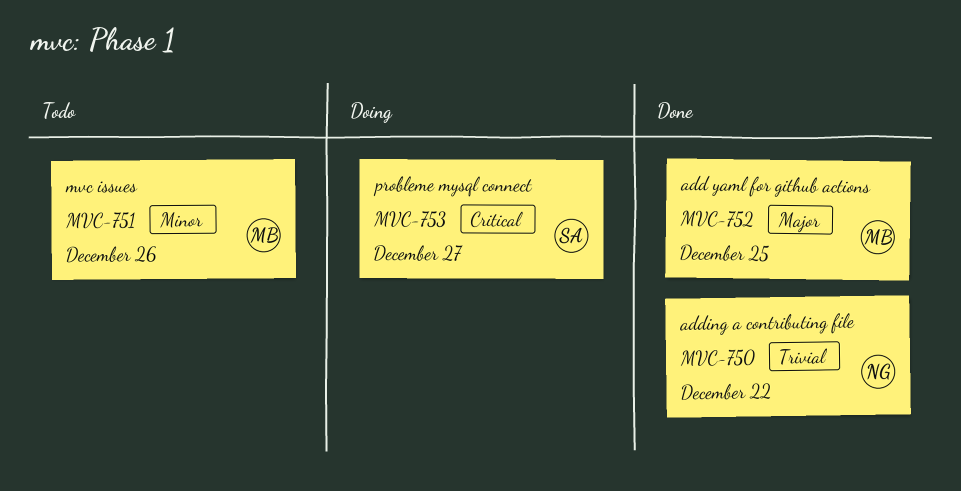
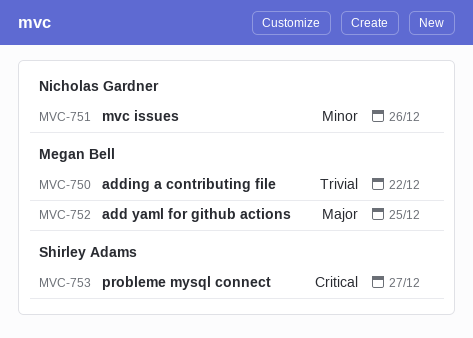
MVC-750, owner: Nicholas Gardner -> Megan Bell
MVC-751, owner: Megan Bell -> Nicholas Gardner

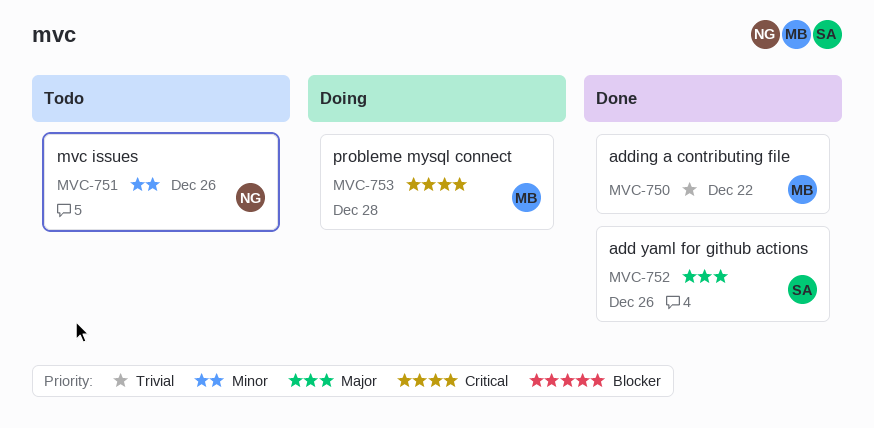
MVC-752, owner: Megan Bell -> Shirley Adams
MVC-752, due: Dec 25 -> Dec 26
MVC-753, owner: Shirley Adams -> Megan Bell
MVC-753, due: Dec 27 -> Dec 28

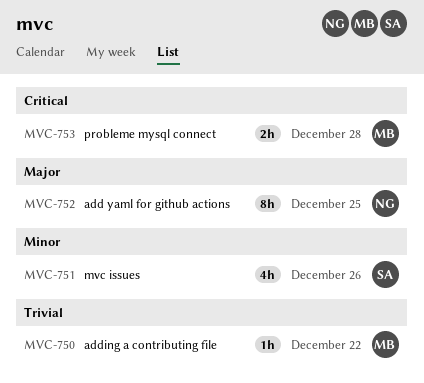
MVC-751, owner: NG -> SA
MVC-752, owner: SA -> NG
MVC-752, due: Dec 26 -> Dec 25

